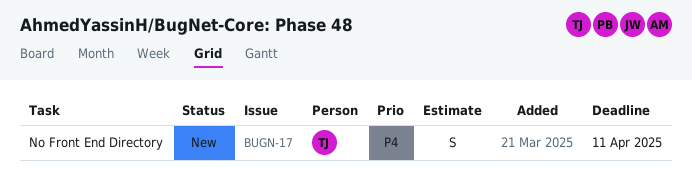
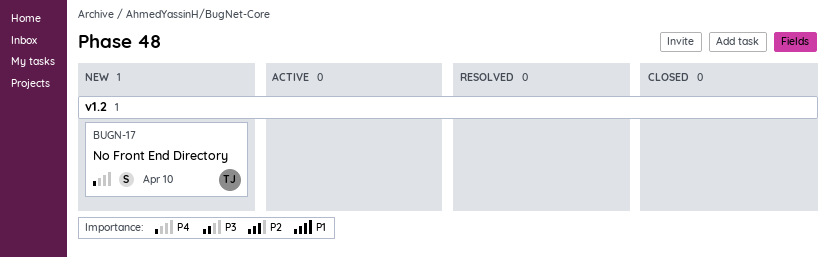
BUGN-17, due: Apr 11 -> Apr 10

